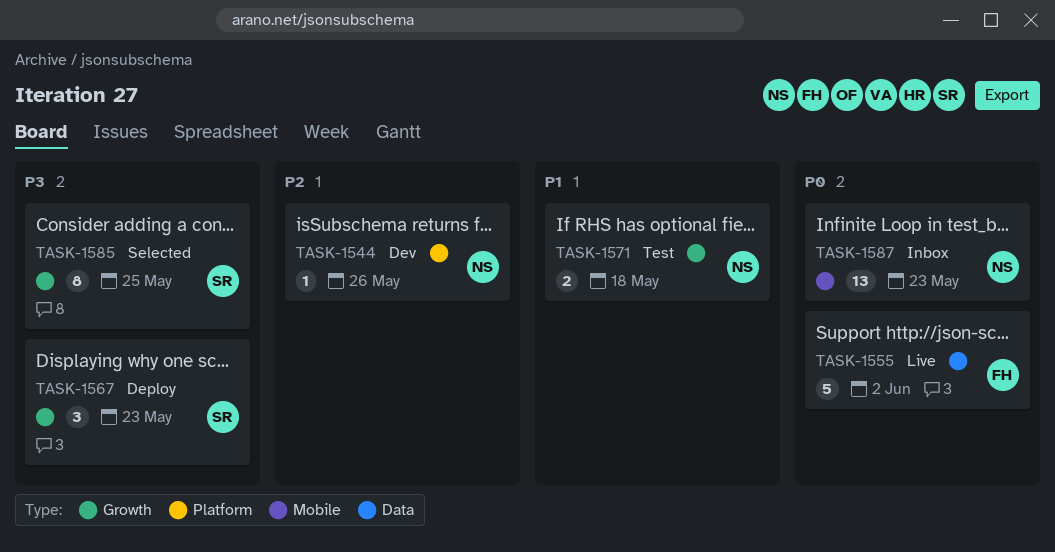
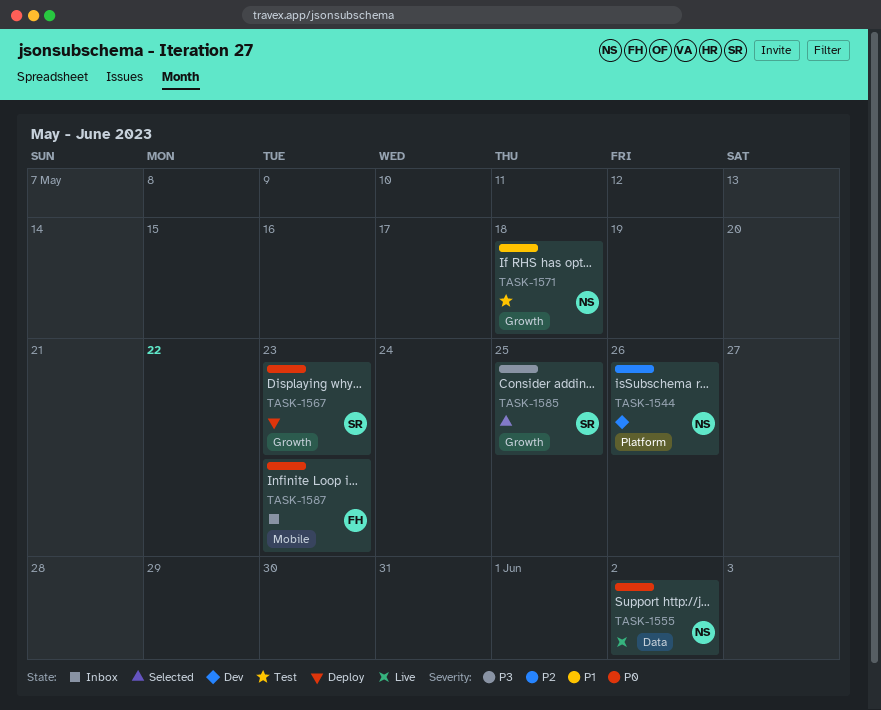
TASK-1555, owner: FH -> NS
TASK-1567, priority: P3 -> P0
TASK-1587, owner: NS -> FH

